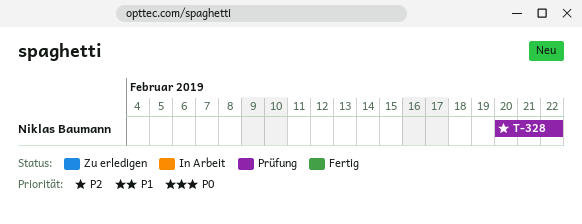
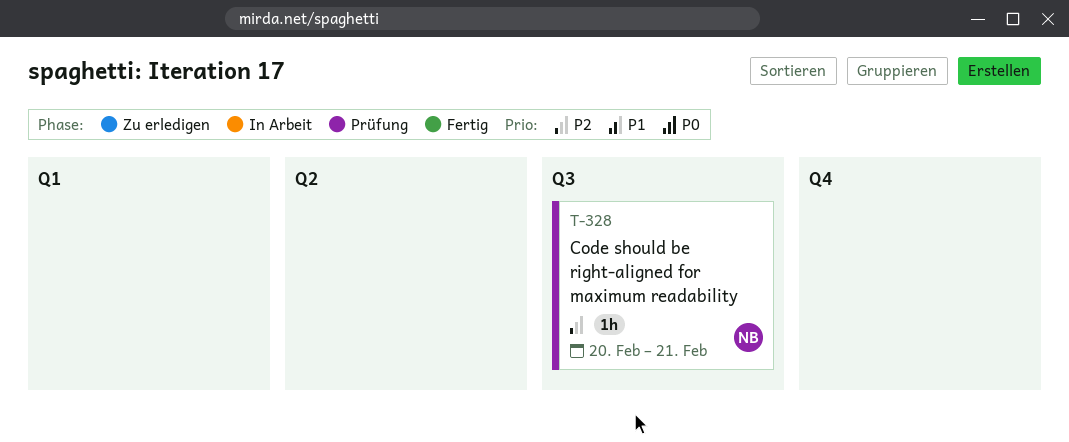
T-328, due: Feb 22 -> Feb 21

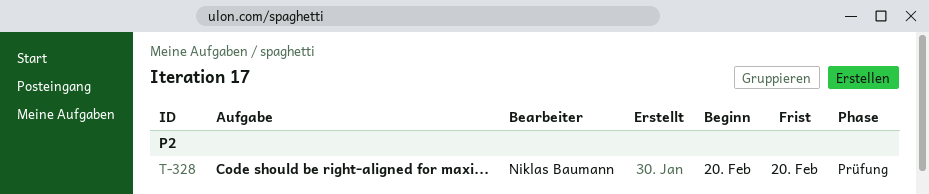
T-328, due: Feb 21 -> Feb 20

